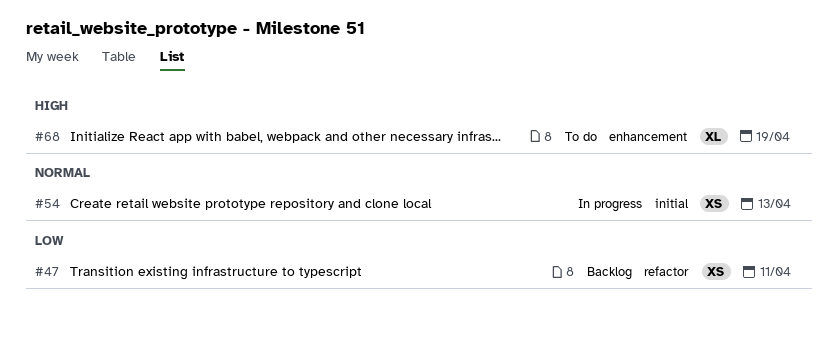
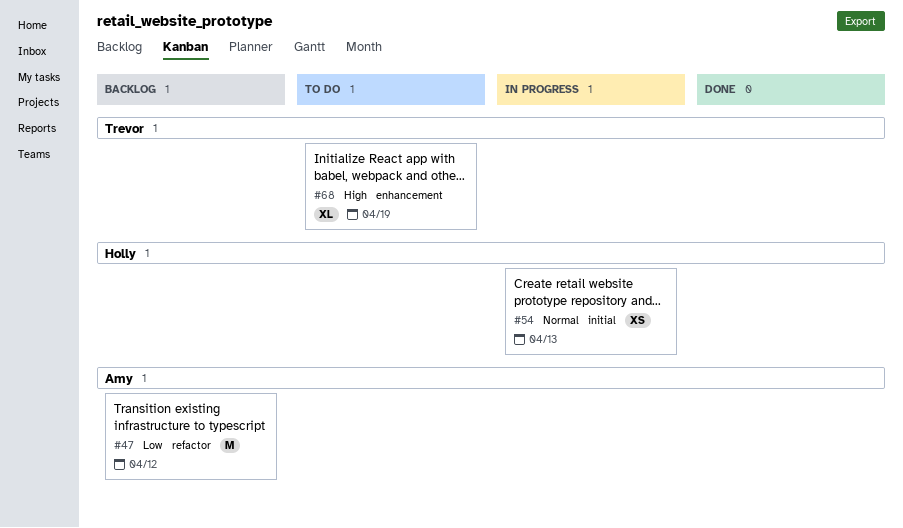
#47, estimate: XS -> M
#47, due: Apr 11 -> Apr 12

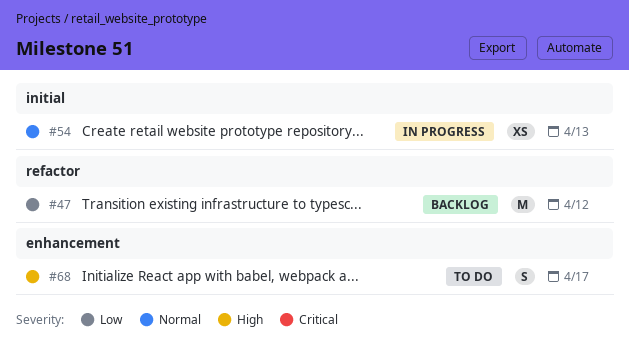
#68, estimate: XL -> S
#68, due: Apr 19 -> Apr 17

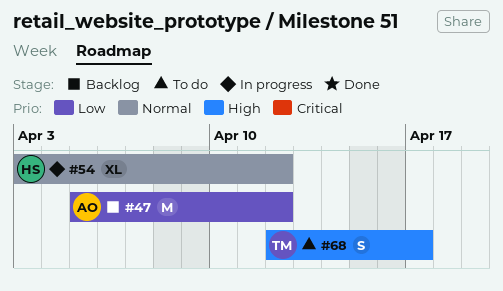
#54, estimate: XS -> XL
#54, due: Apr 13 -> Apr 12

